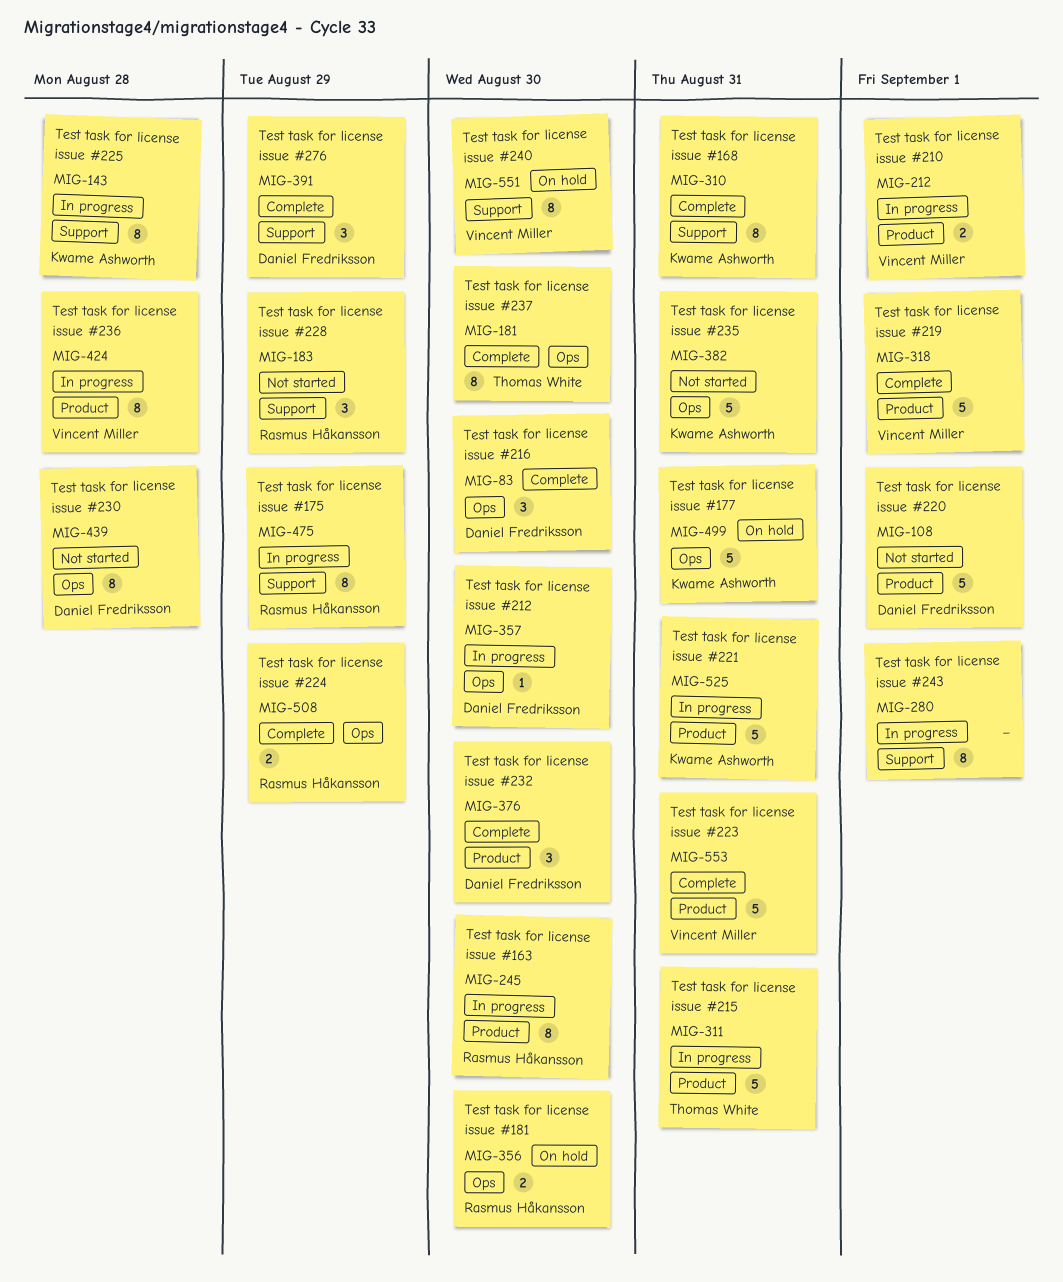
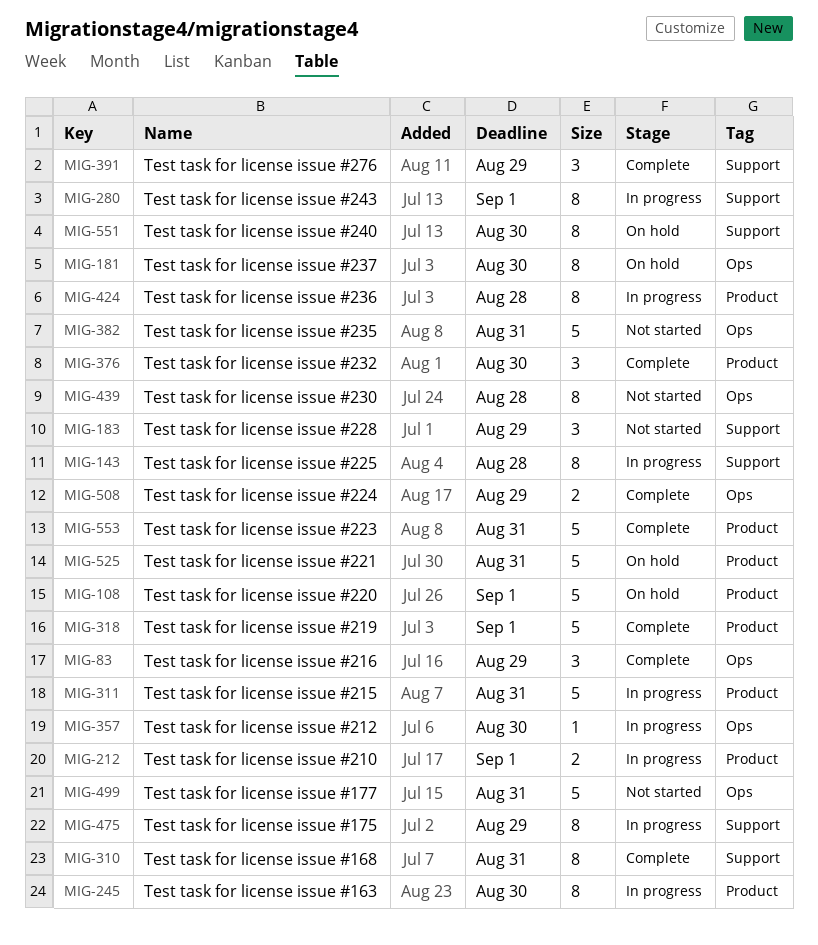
MIG-83, due: Aug 30 -> Aug 29
MIG-108, status: Not started -> On hold
MIG-181, status: Complete -> On hold
MIG-356: present -> none
MIG-499, status: On hold -> Not started
MIG-525, status: In progress -> On hold

